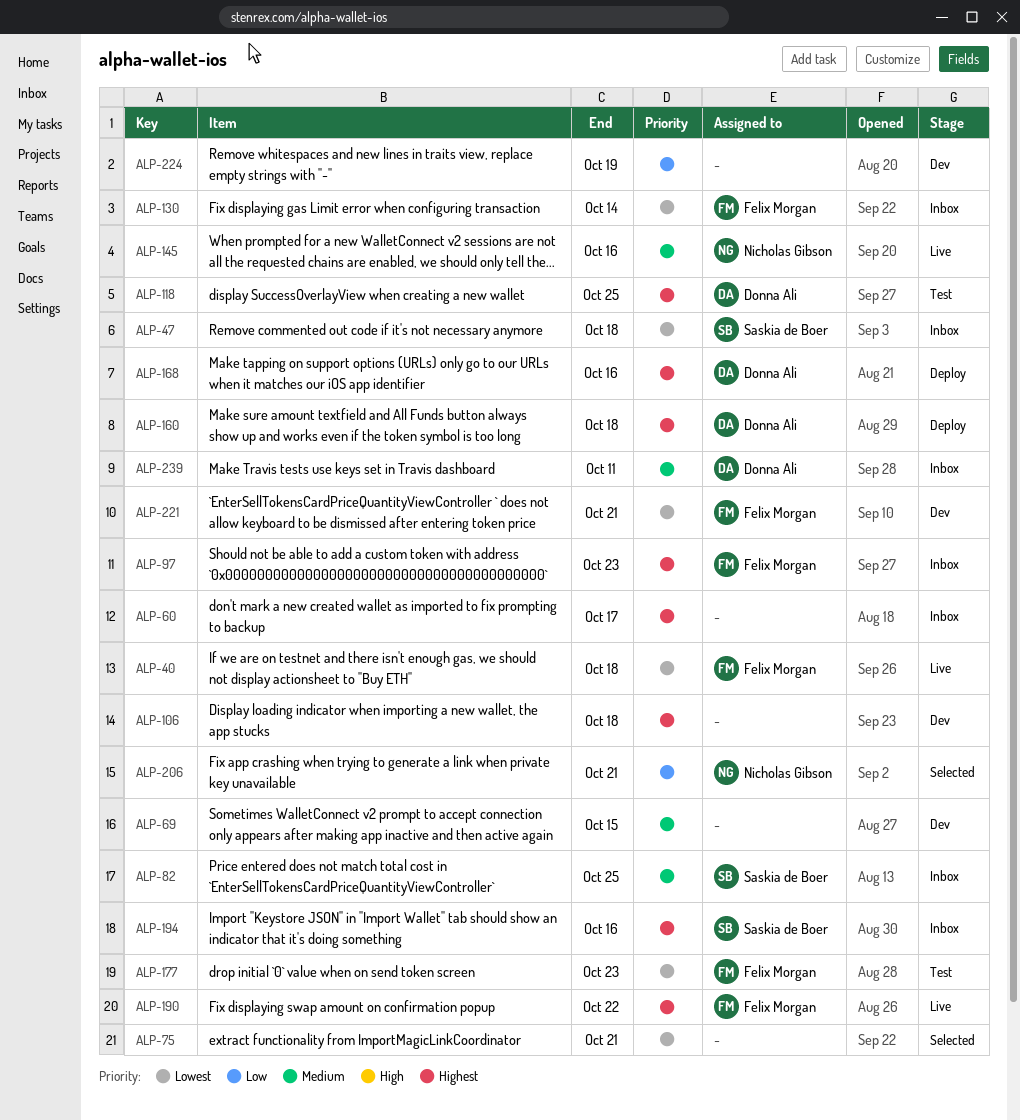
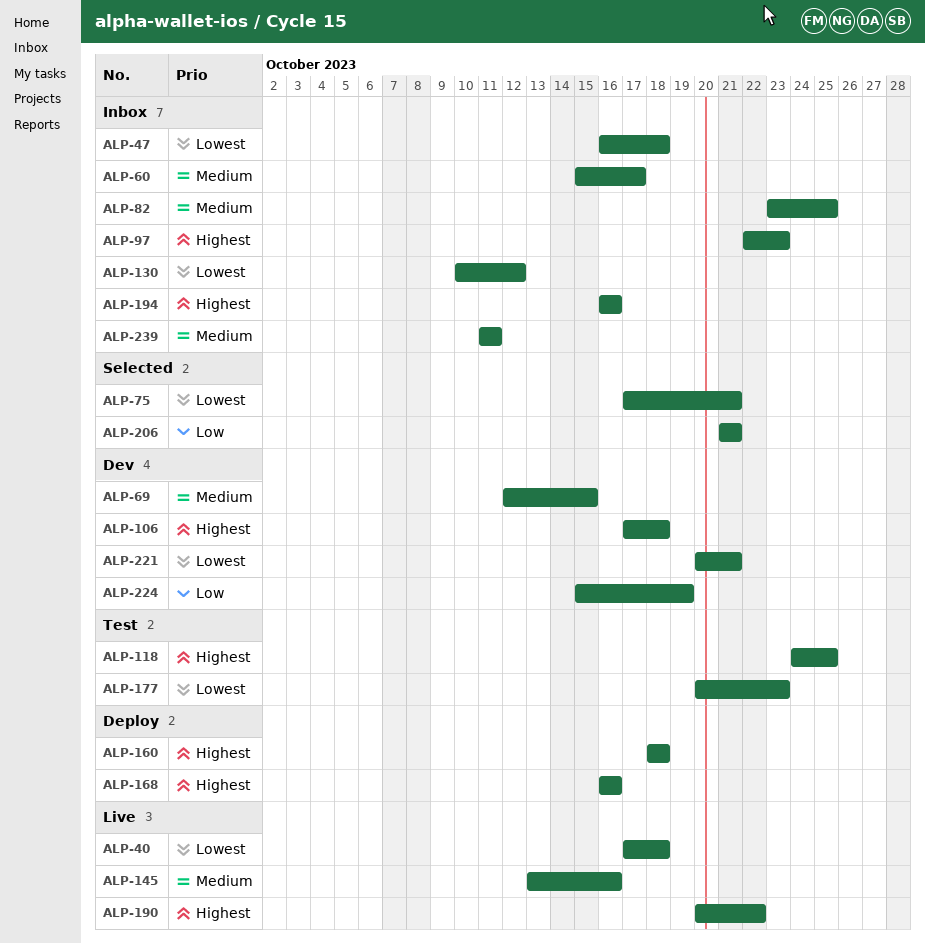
ALP-60, priority: Highest -> Medium
ALP-130, due: Oct 14 -> Oct 12

